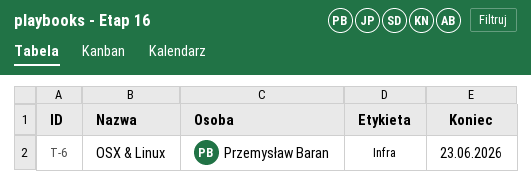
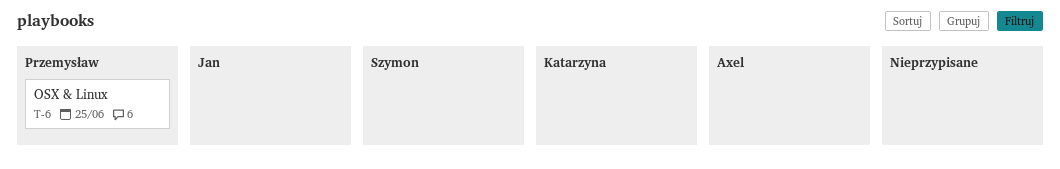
T-6, due: Jun 23 -> Jun 25

